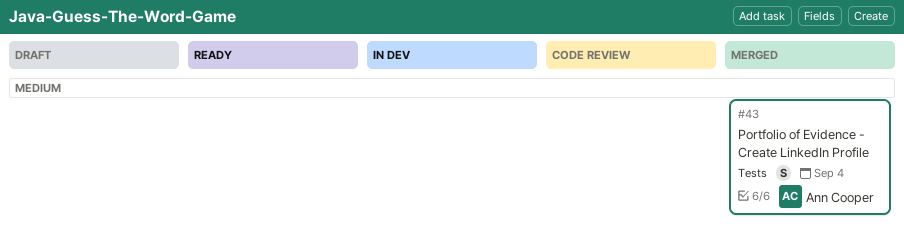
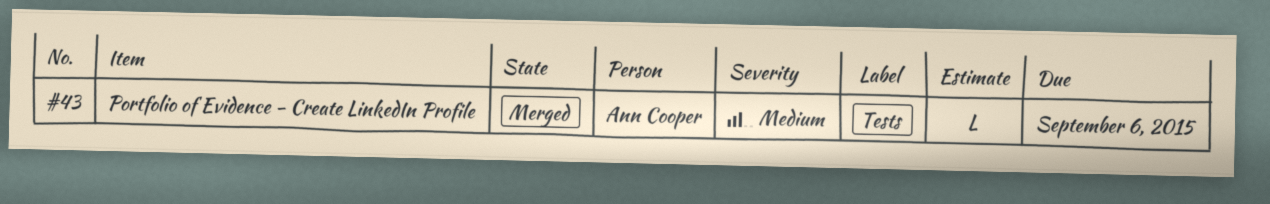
#43, estimate: S -> L
#43, due: Sep 4 -> Sep 6

